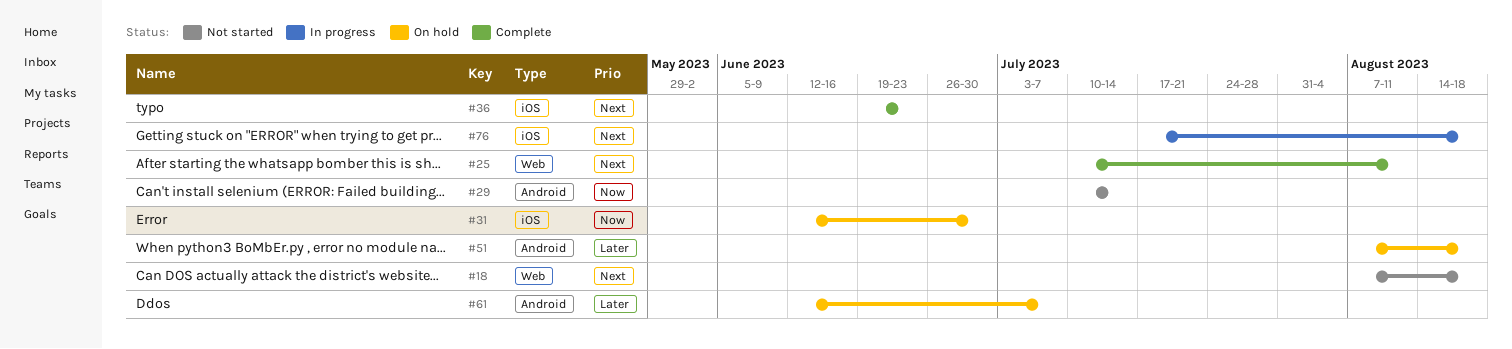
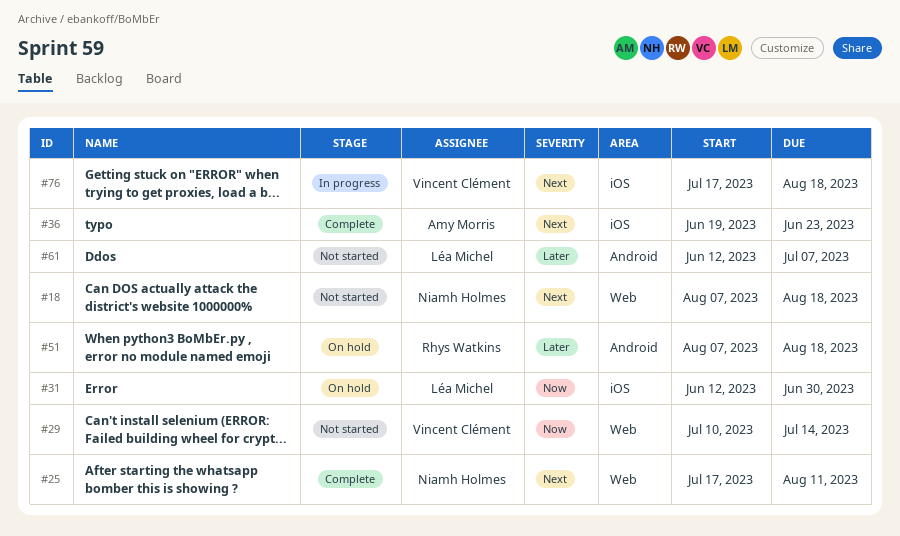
#25, start: Jul 10 -> Jul 17
#29, label: Android -> Web
#61, status: On hold -> Not started

